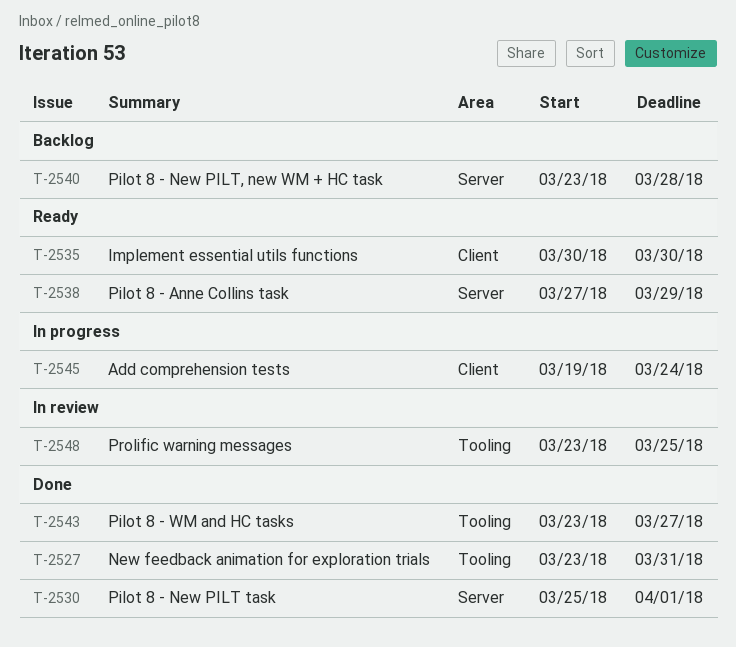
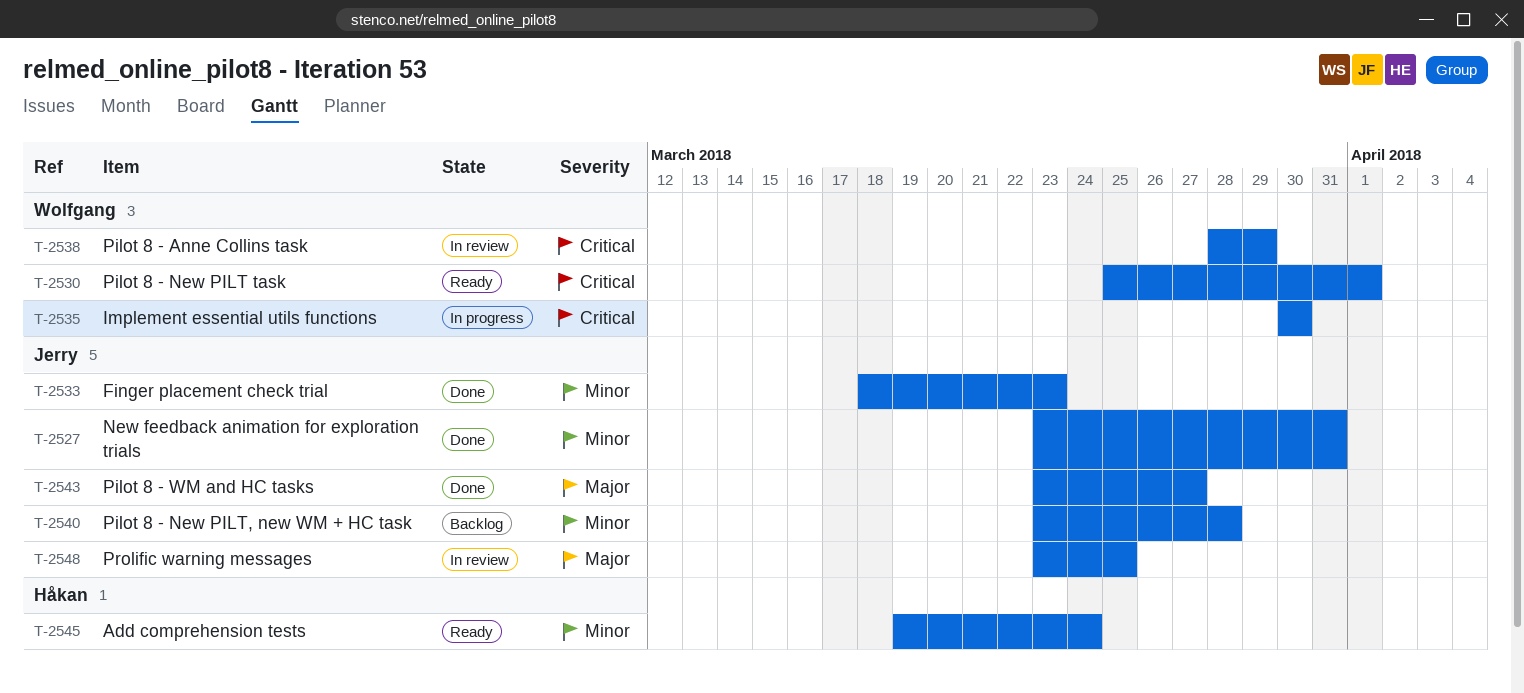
T-2530, status: Done -> Ready
T-2533: none -> present
T-2535, status: Ready -> In progress
T-2538, status: Ready -> In review
T-2538, start: Mar 27 -> Mar 28
T-2545, status: In progress -> Ready

